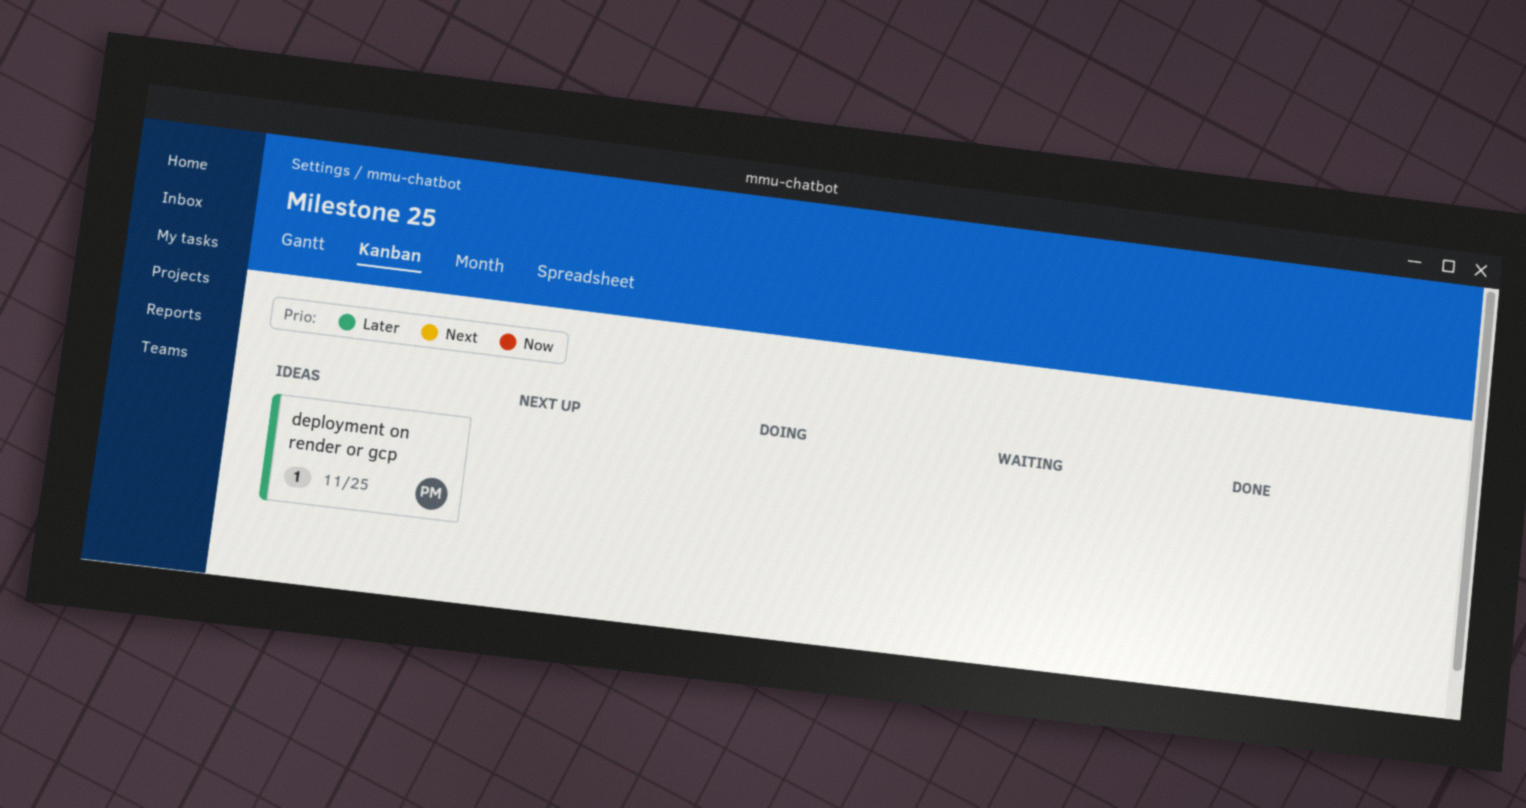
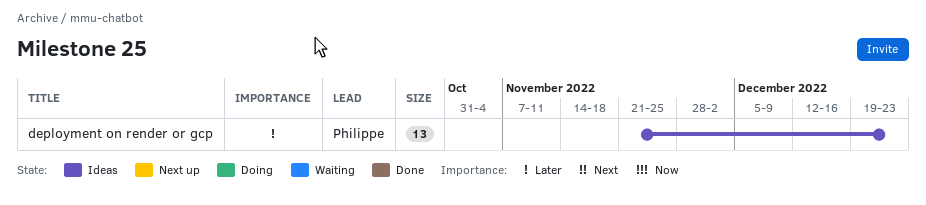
deployment on render or gcp, estimate: 1 -> 13
deployment on render or gcp, due: Nov 25 -> Dec 23

